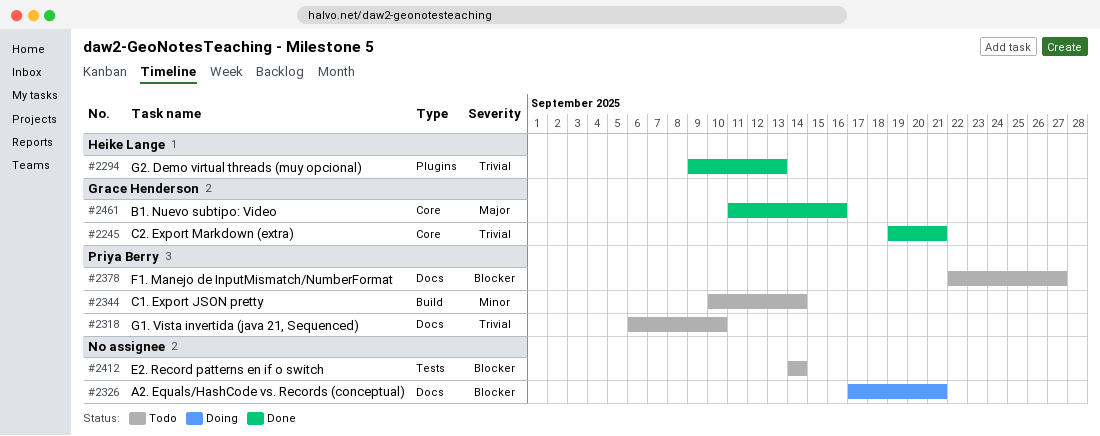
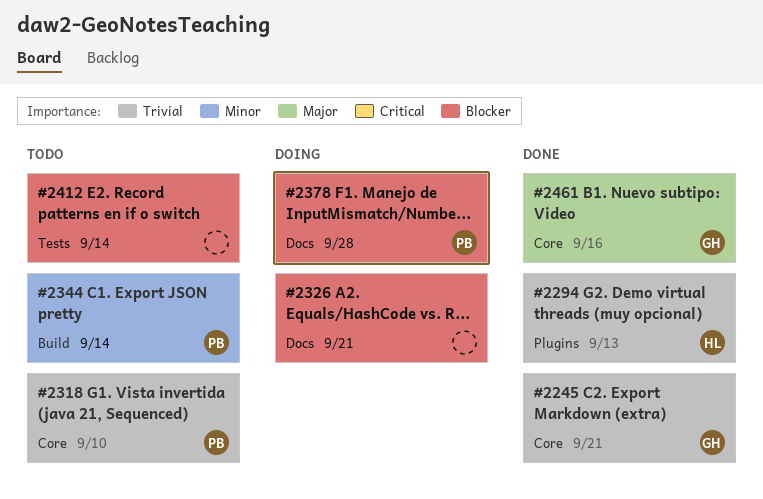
#2318, label: Docs -> Core
#2378, status: Todo -> Doing
#2378, due: Sep 27 -> Sep 28

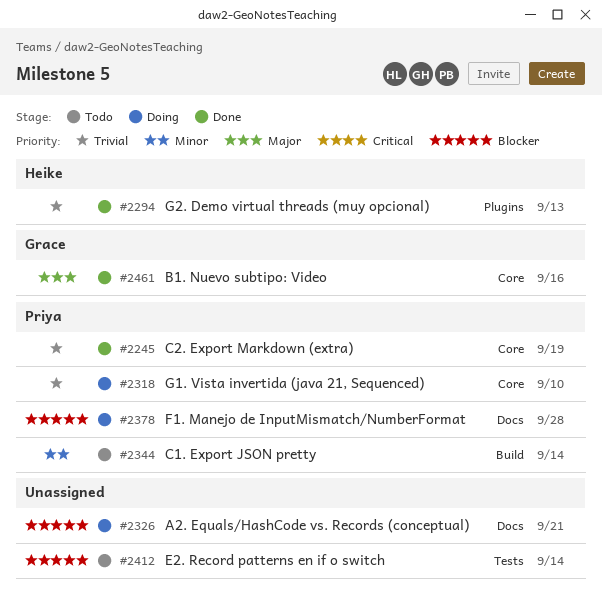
#2245, owner: Grace -> Priya
#2245, due: Sep 21 -> Sep 19
#2318, status: Todo -> Doing

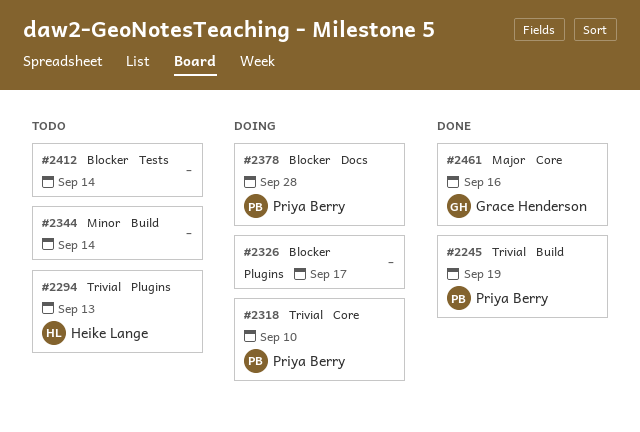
#2245, label: Core -> Build
#2294, status: Done -> Todo
#2326, label: Docs -> Plugins
#2326, due: Sep 21 -> Sep 17
#2344, owner: Priya Berry -> none

